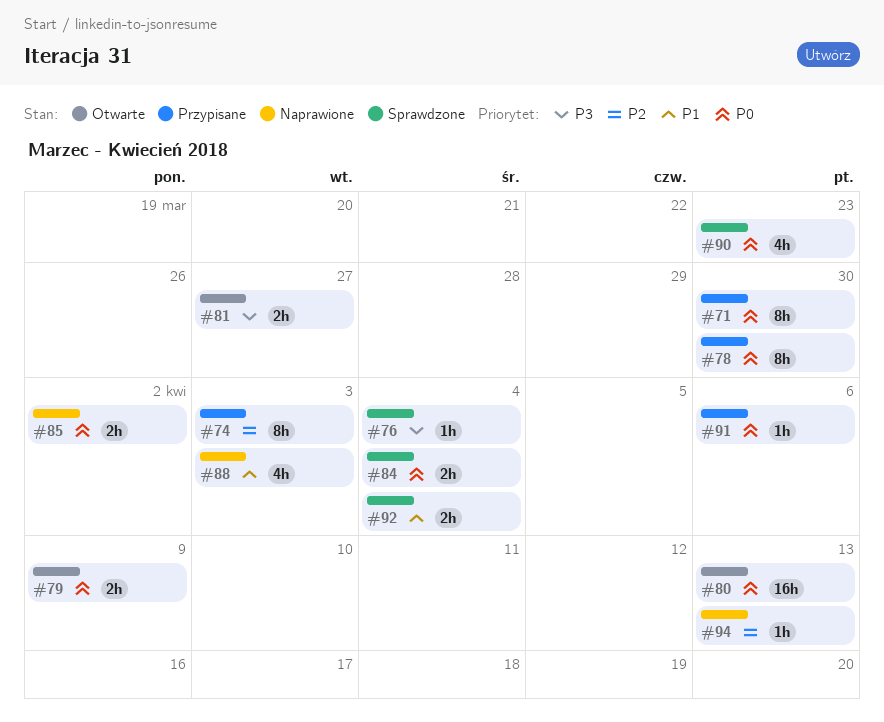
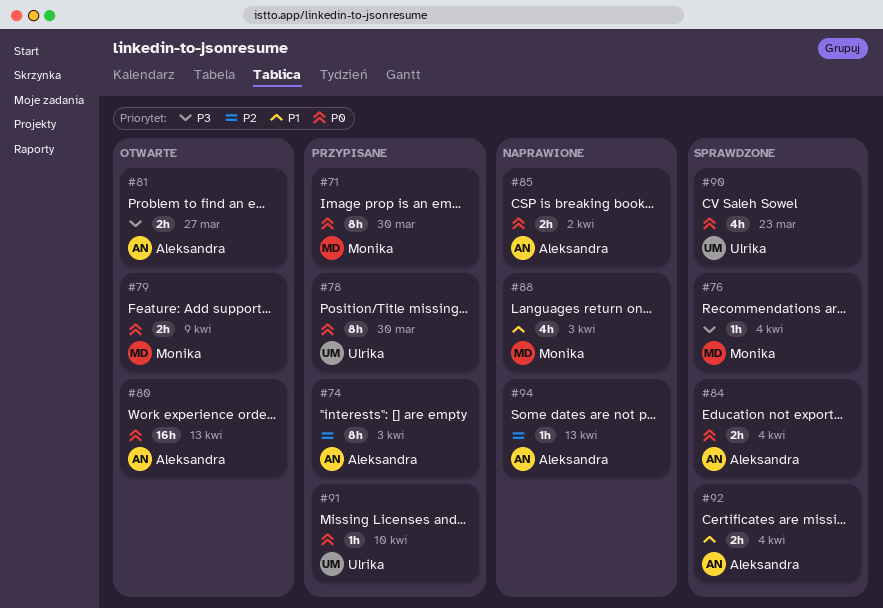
#91, due: Apr 6 -> Apr 10

